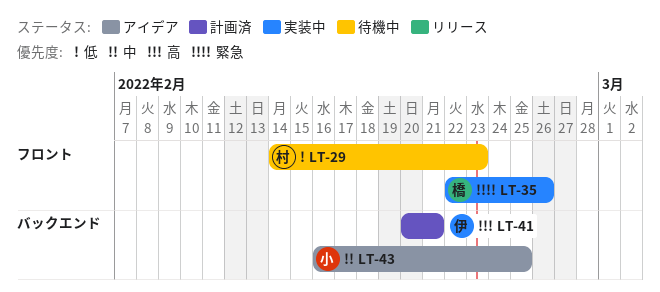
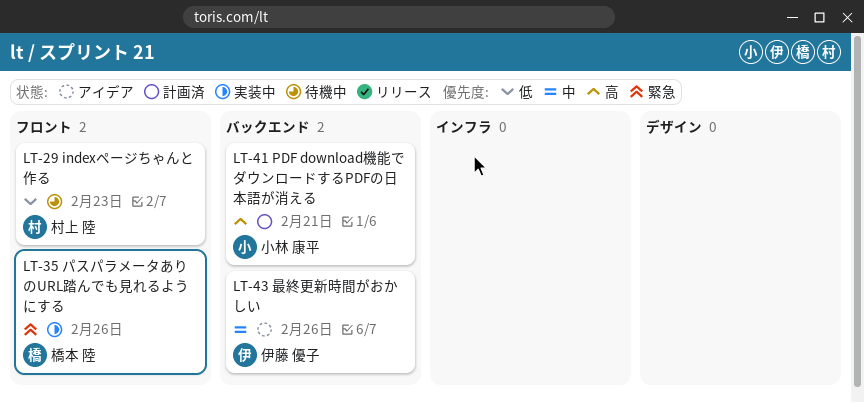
LT-41, owner: 伊藤 優子 -> 小林 康平
LT-43, owner: 小林 康平 -> 伊藤 優子
LT-43, due: Feb 25 -> Feb 26

